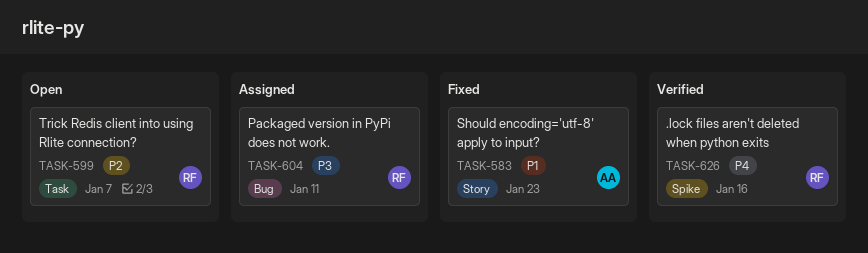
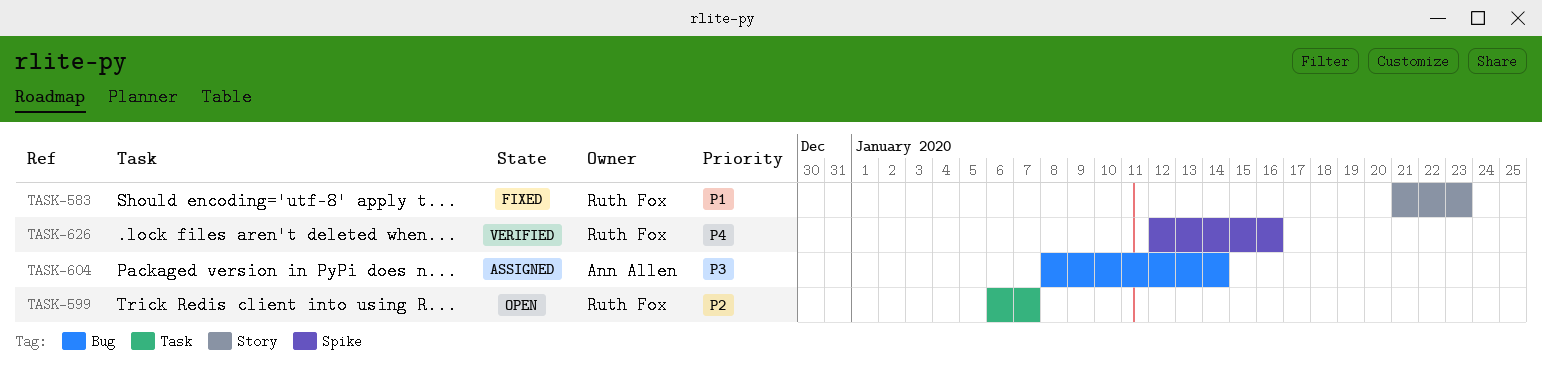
TASK-583, owner: Ann Allen -> Ruth Fox
TASK-604, owner: Ruth Fox -> Ann Allen
TASK-604, due: Jan 11 -> Jan 14

